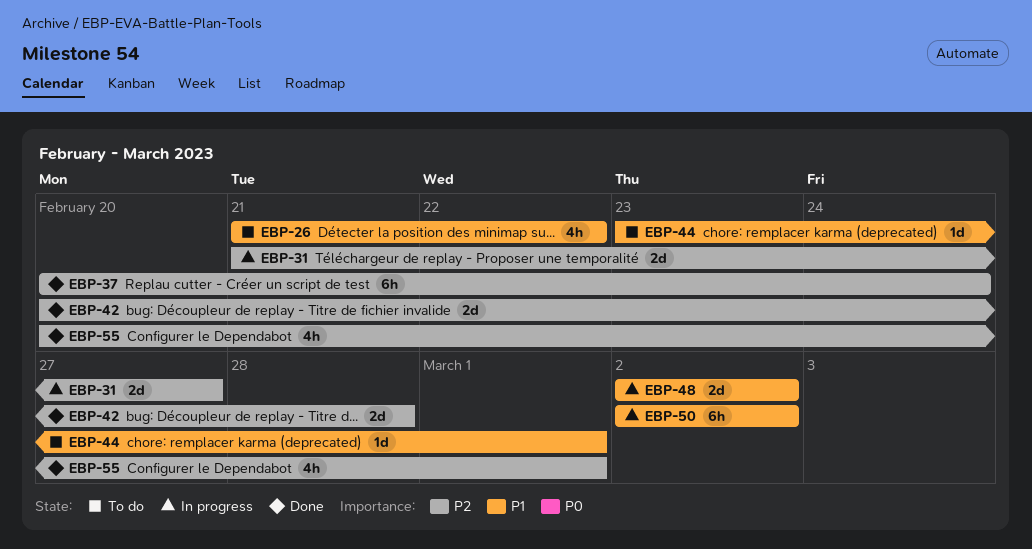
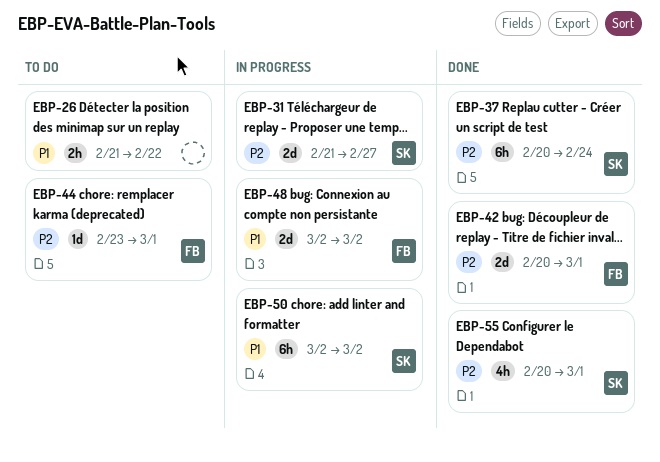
EBP-26, estimate: 4h -> 2h
EBP-42, due: Feb 28 -> Mar 1
EBP-44, priority: P1 -> P2

